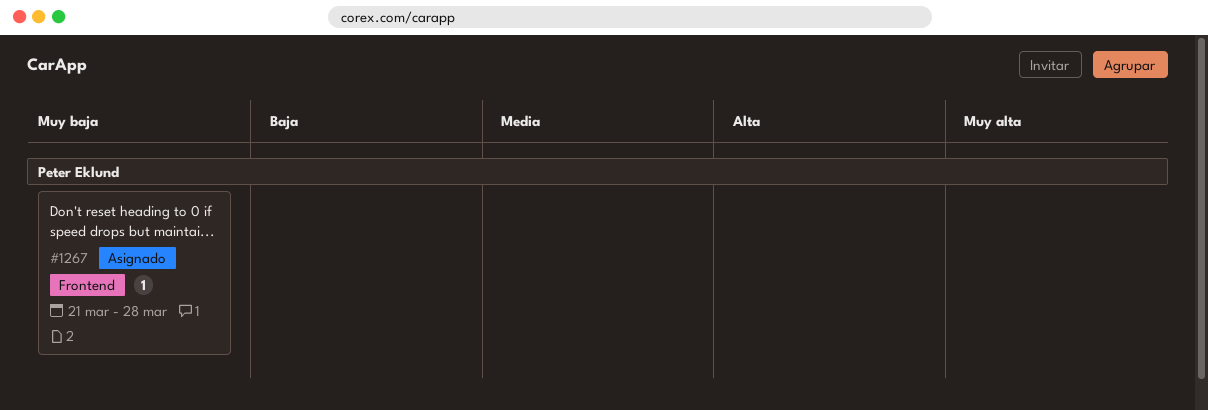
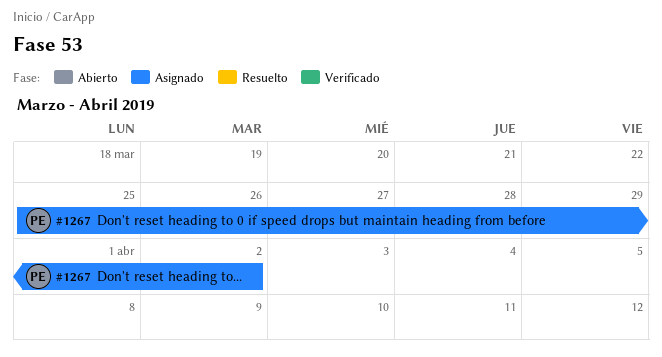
#1267, start: Mar 21 -> Mar 25
#1267, due: Mar 28 -> Apr 2

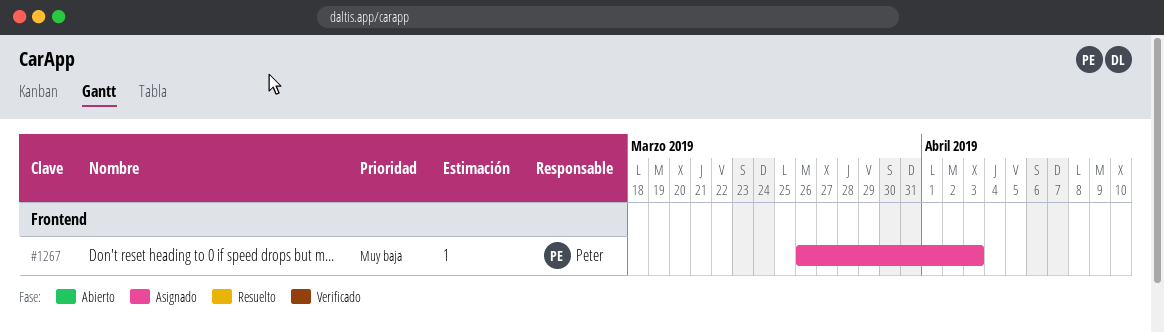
#1267, start: Mar 25 -> Mar 26
#1267, due: Apr 2 -> Apr 3

